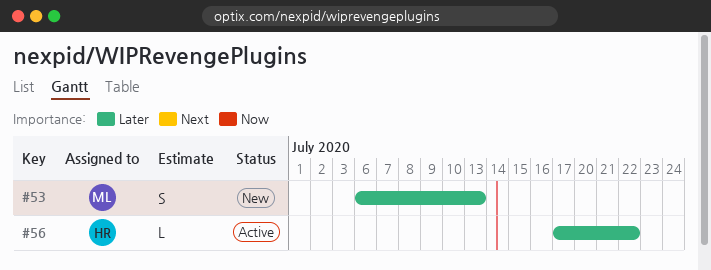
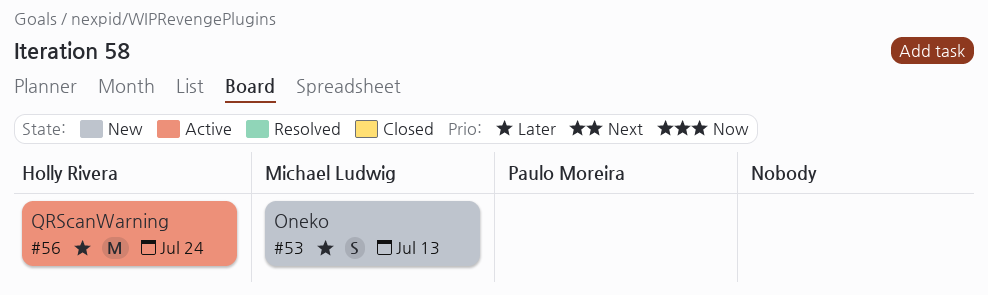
#56, estimate: L -> M
#56, due: Jul 22 -> Jul 24

